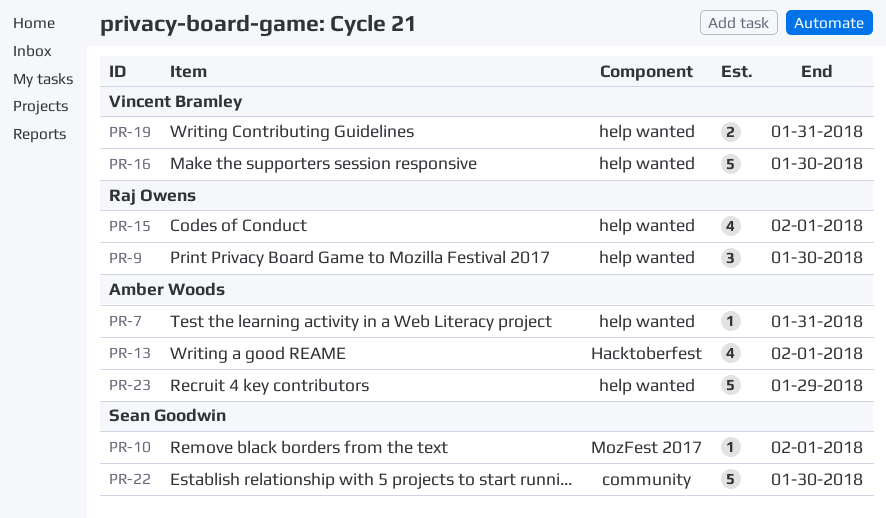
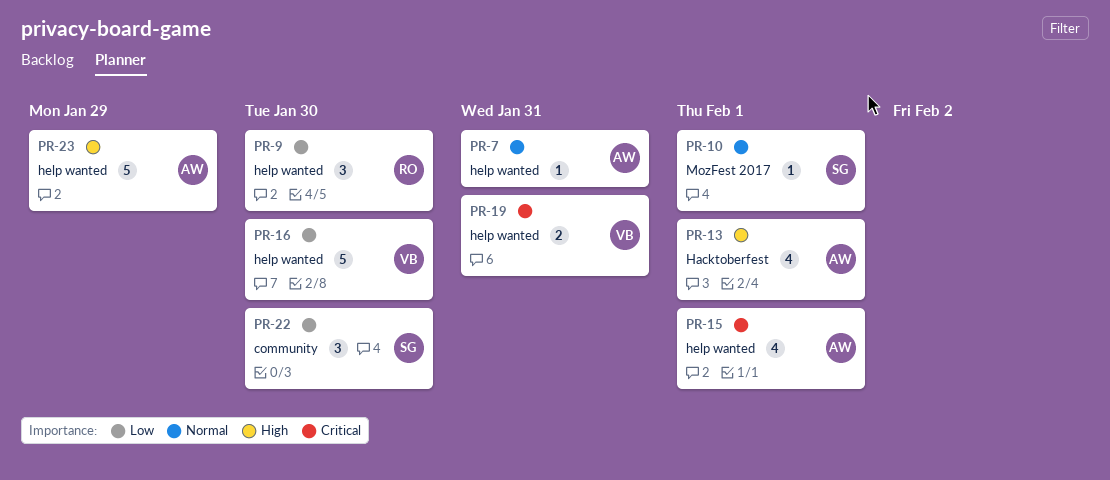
PR-15, owner: Raj Owens -> Amber Woods
PR-22, estimate: 5 -> 3

